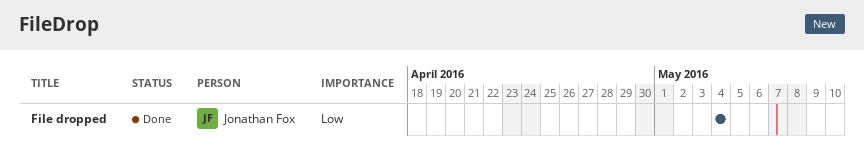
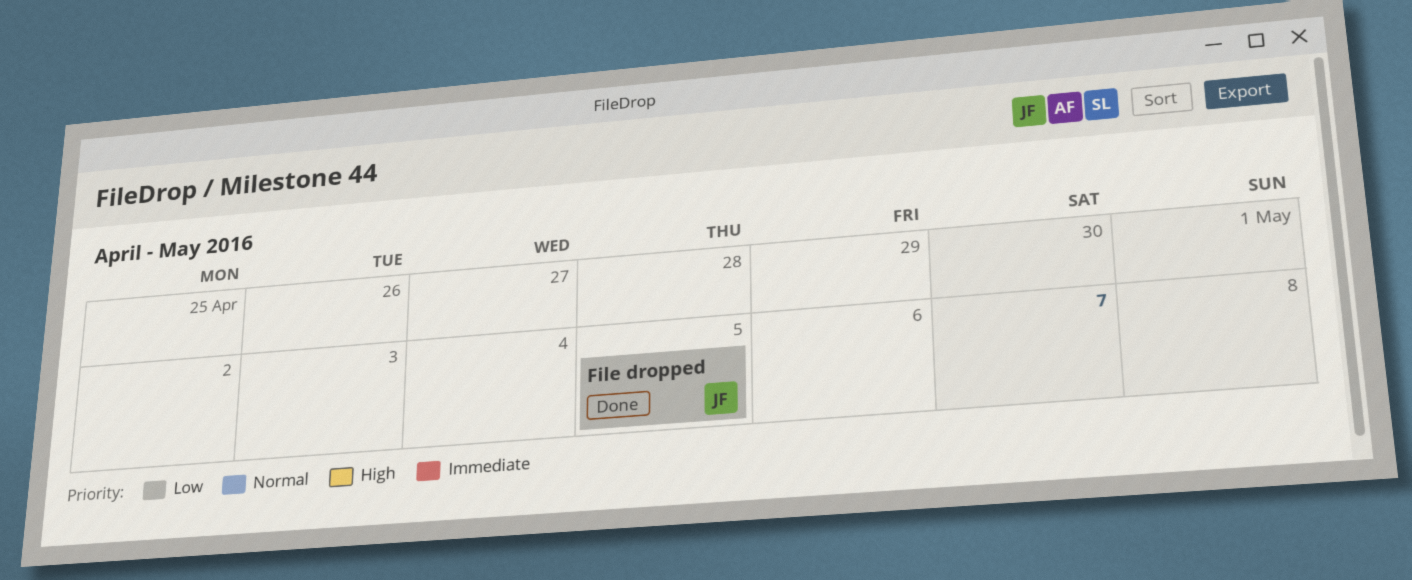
File dropped, due: May 4 -> May 5

